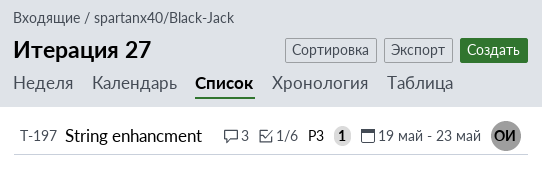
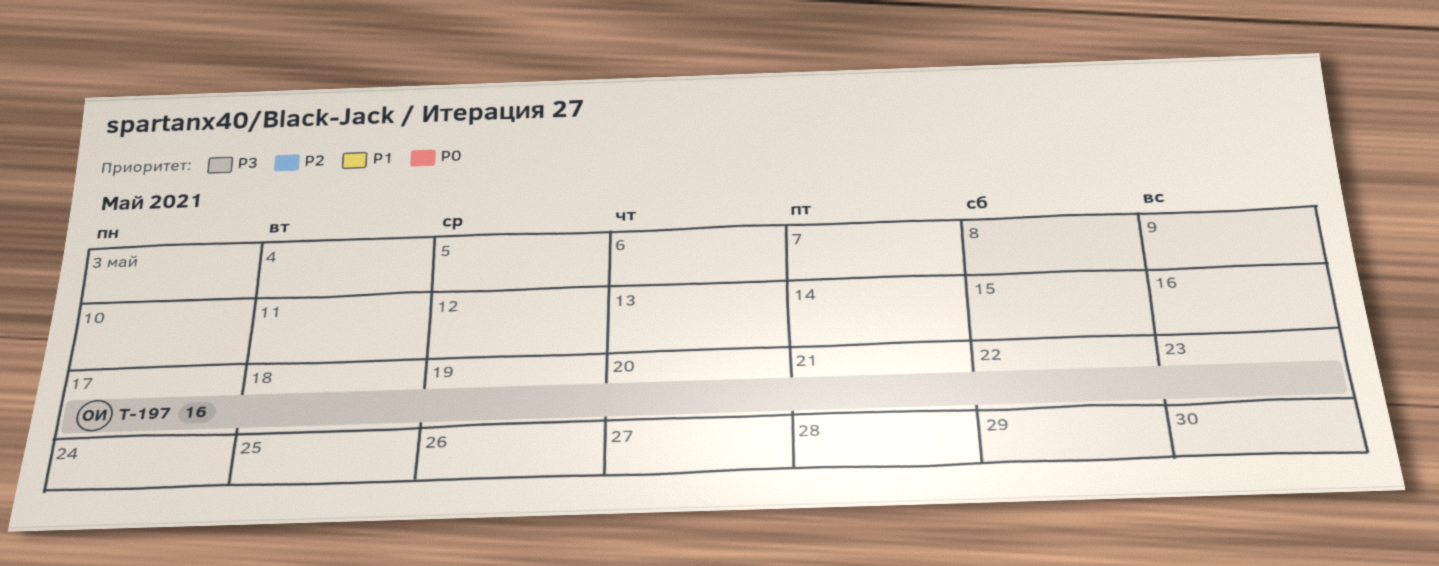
T-197, estimate: 1 -> 16
T-197, start: May 19 -> May 17

